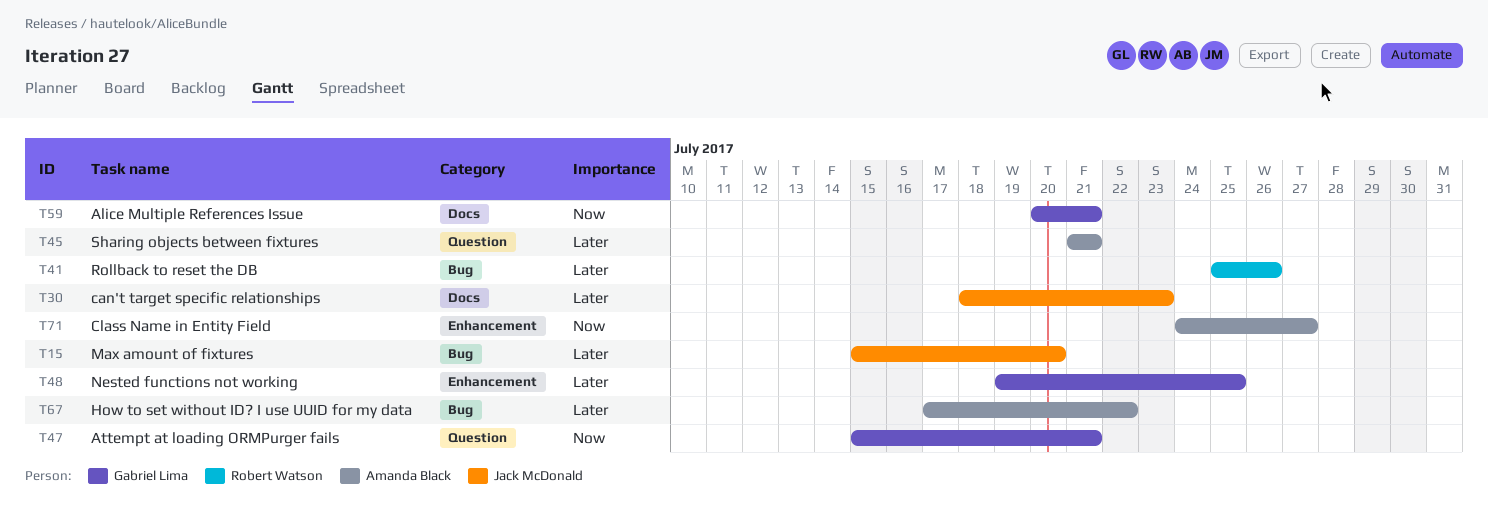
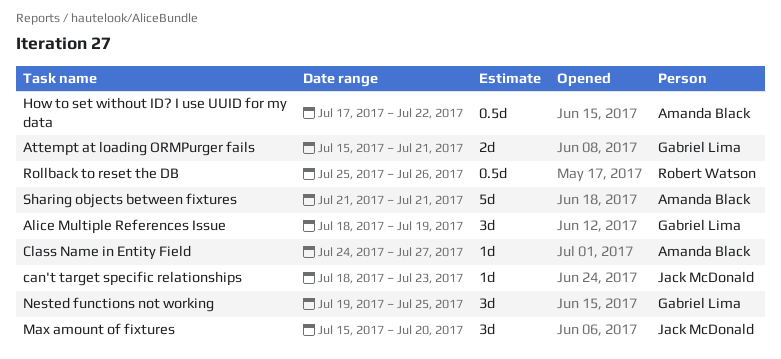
Alice Multiple References Issue, start: Jul 20 -> Jul 18
Alice Multiple References Issue, due: Jul 21 -> Jul 19

